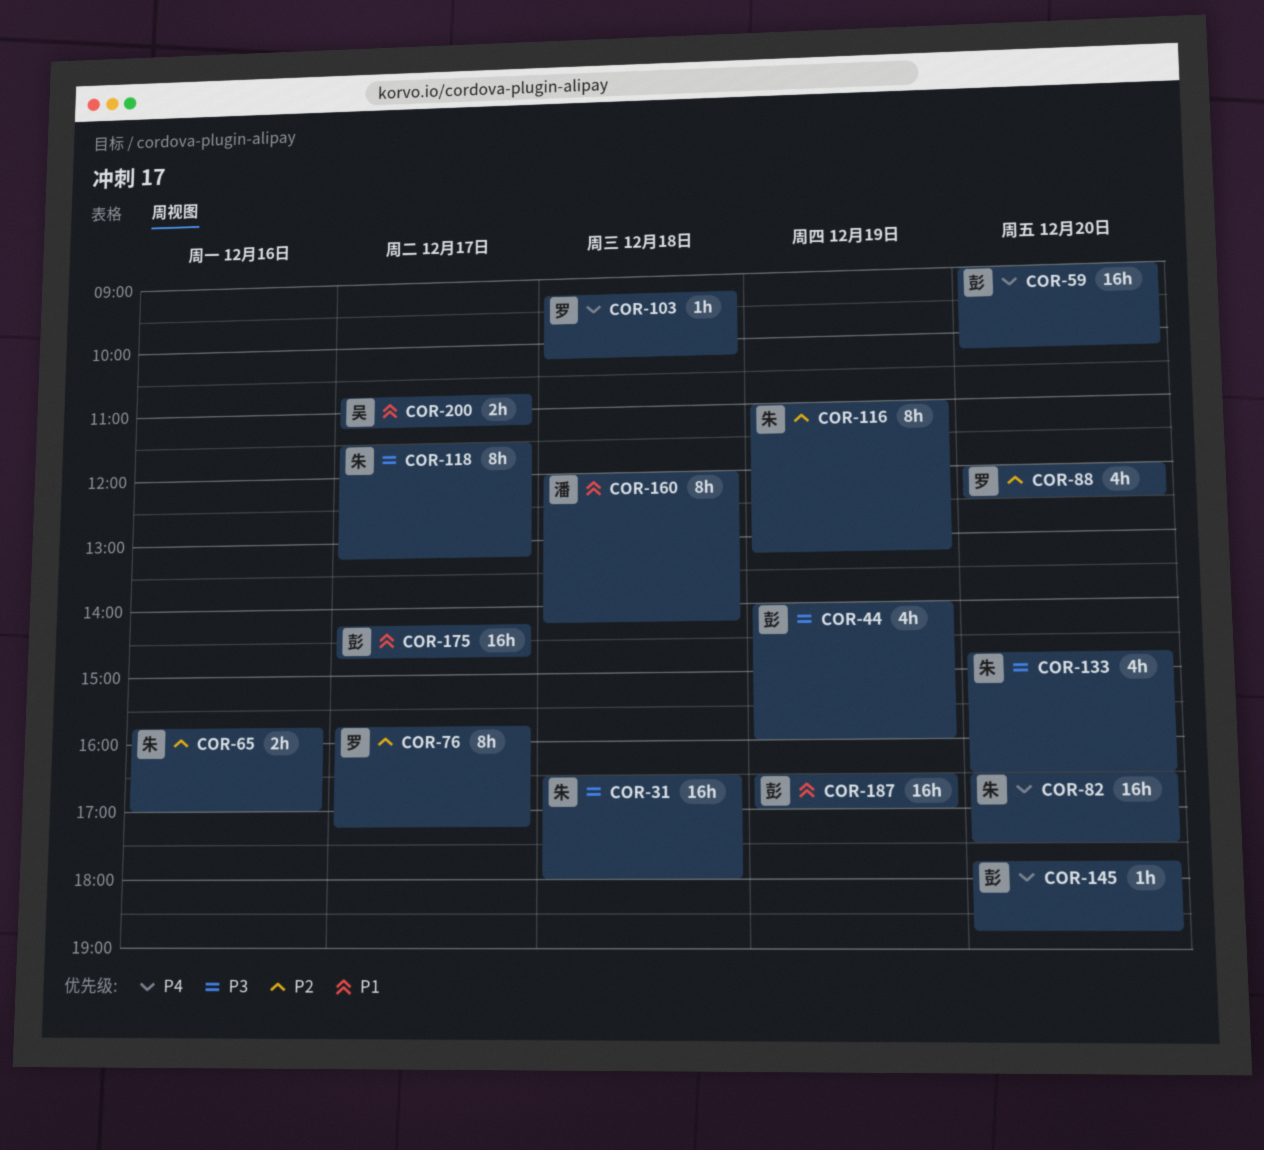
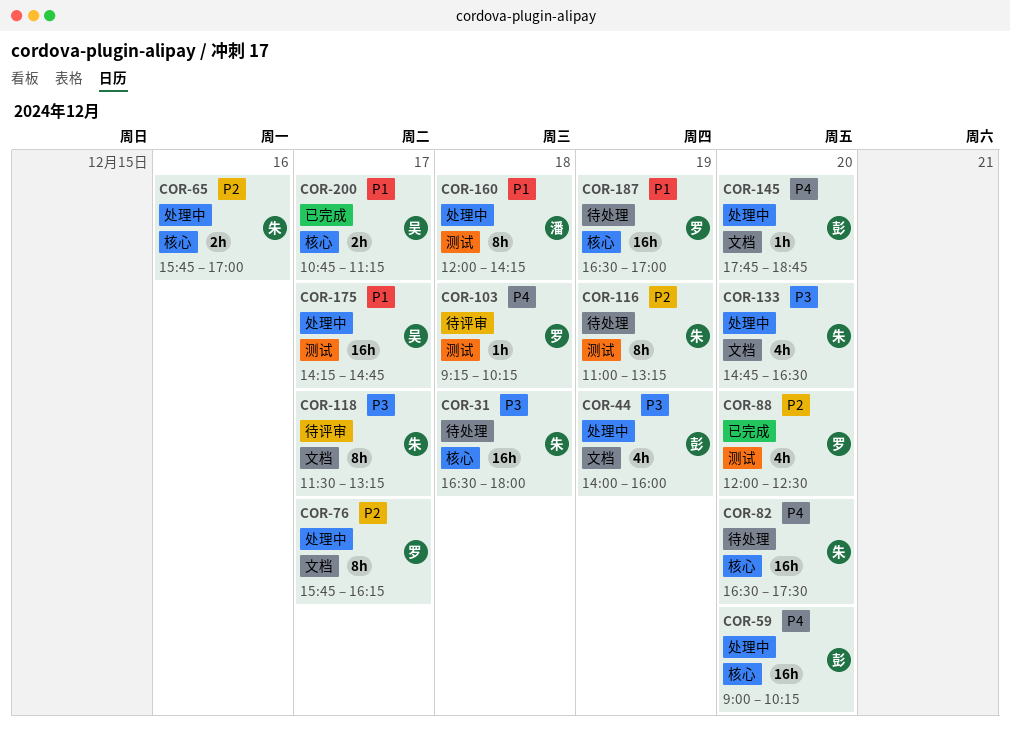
COR-76, ends: 17:15 -> 16:15
COR-175, owner: 彭 -> 吴
COR-187, owner: 彭 -> 罗

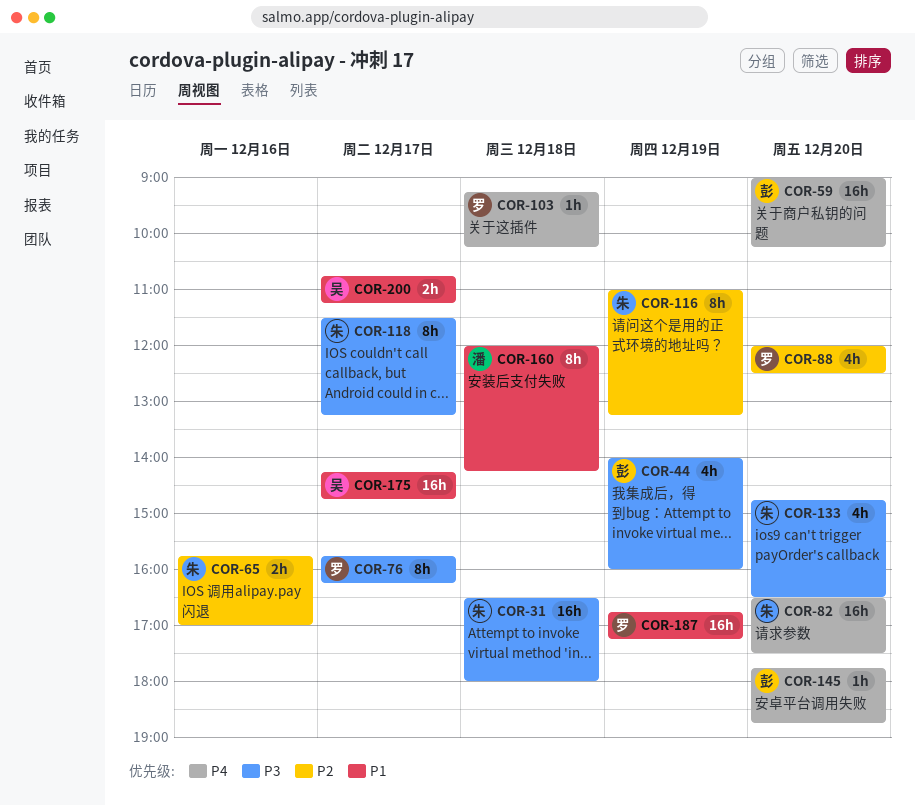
COR-76, priority: P2 -> P3
COR-187, begins: 16:30 -> 16:45
COR-187, ends: 17:00 -> 17:15

